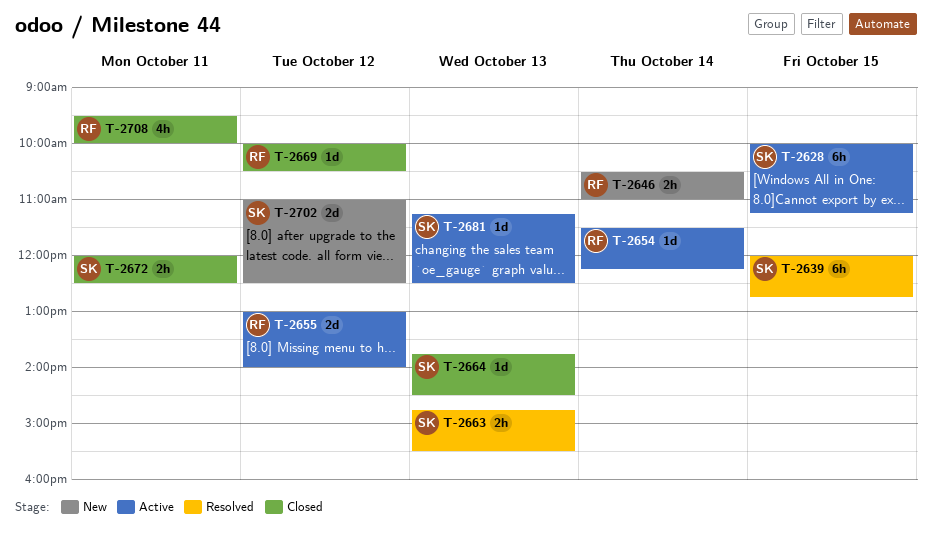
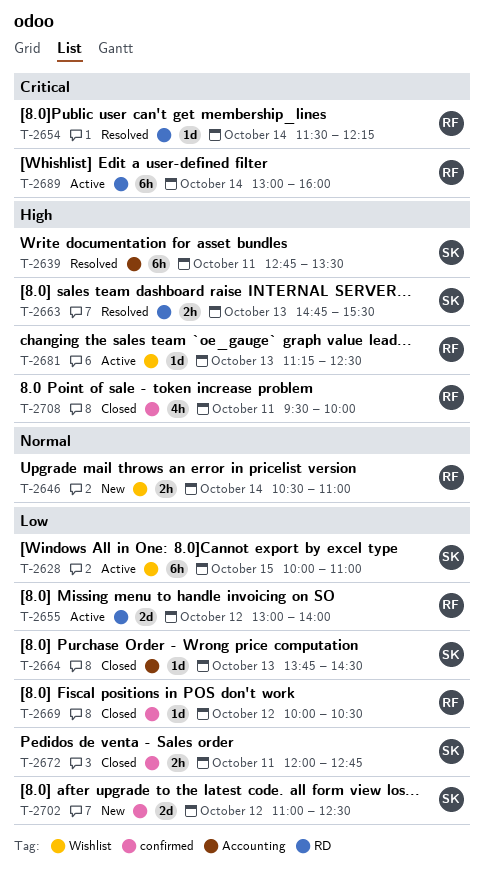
T-2628, ends: 11:15 -> 11:00
T-2639, day: Oct 15 -> Oct 11
T-2639, begins: 12:00 -> 12:45
T-2639, ends: 12:45 -> 13:30
T-2654, status: Active -> Resolved
T-2672, ends: 12:30 -> 12:45
T-2681, owner: SK -> RF
T-2689: none -> present

